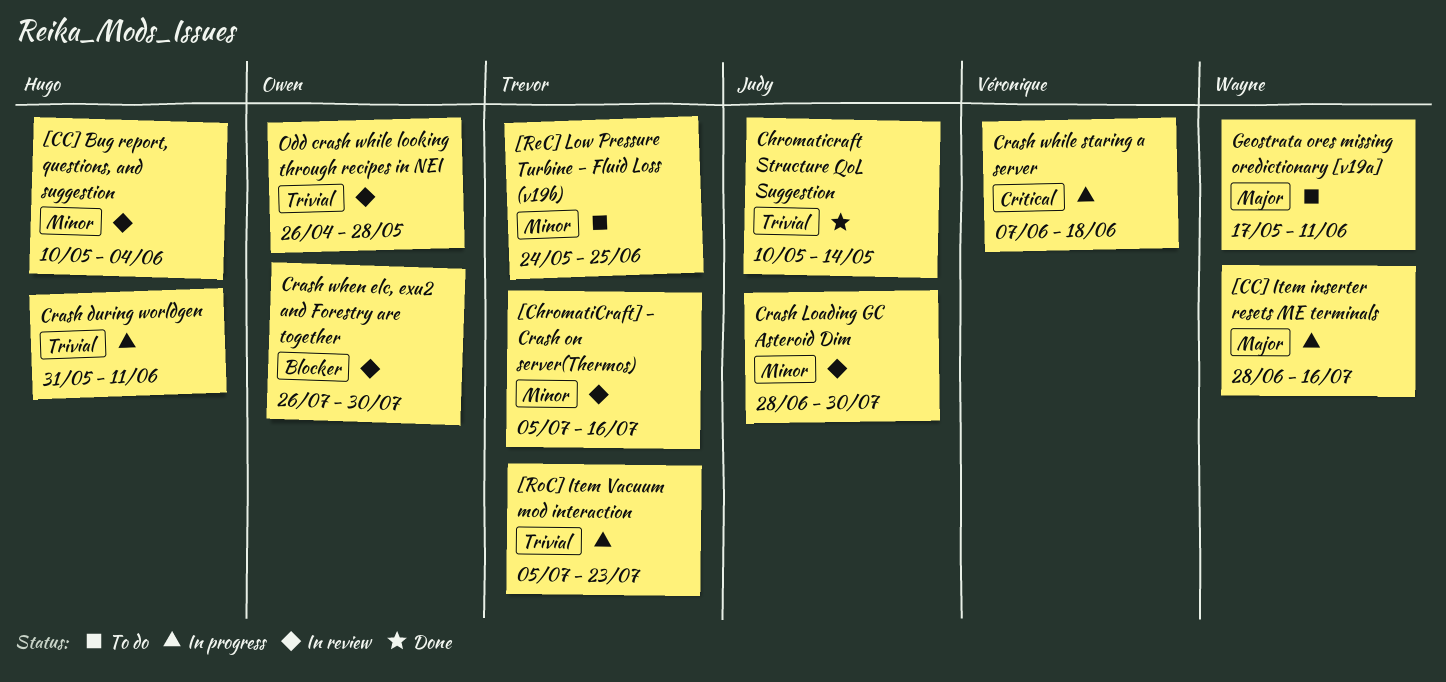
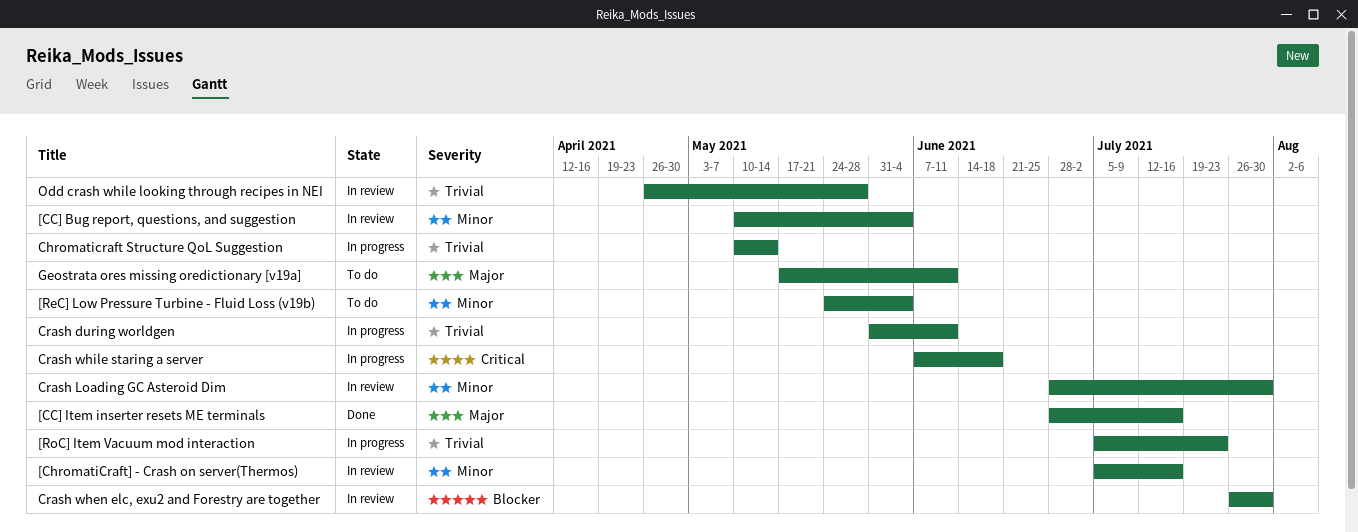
[CC] Item inserter resets ME terminals, status: In progress -> Done
[ReC] Low Pressure Turbine - Fluid Loss (v19b), due: Jun 25 -> Jun 4
Chromaticraft Structure QoL Suggestion, status: Done -> In progress

